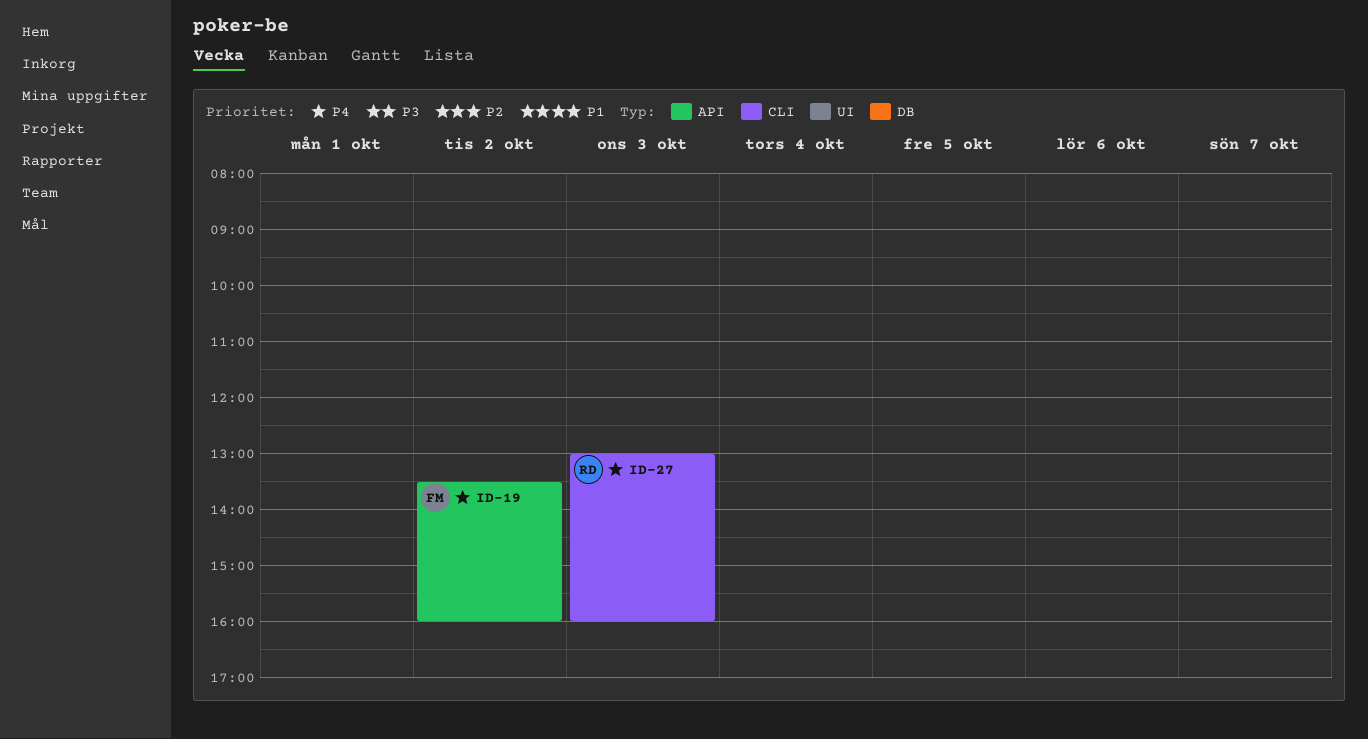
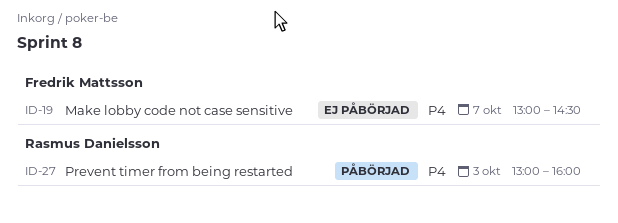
ID-19, day: Oct 2 -> Oct 7
ID-19, begins: 13:30 -> 13:00
ID-19, ends: 16:00 -> 14:30

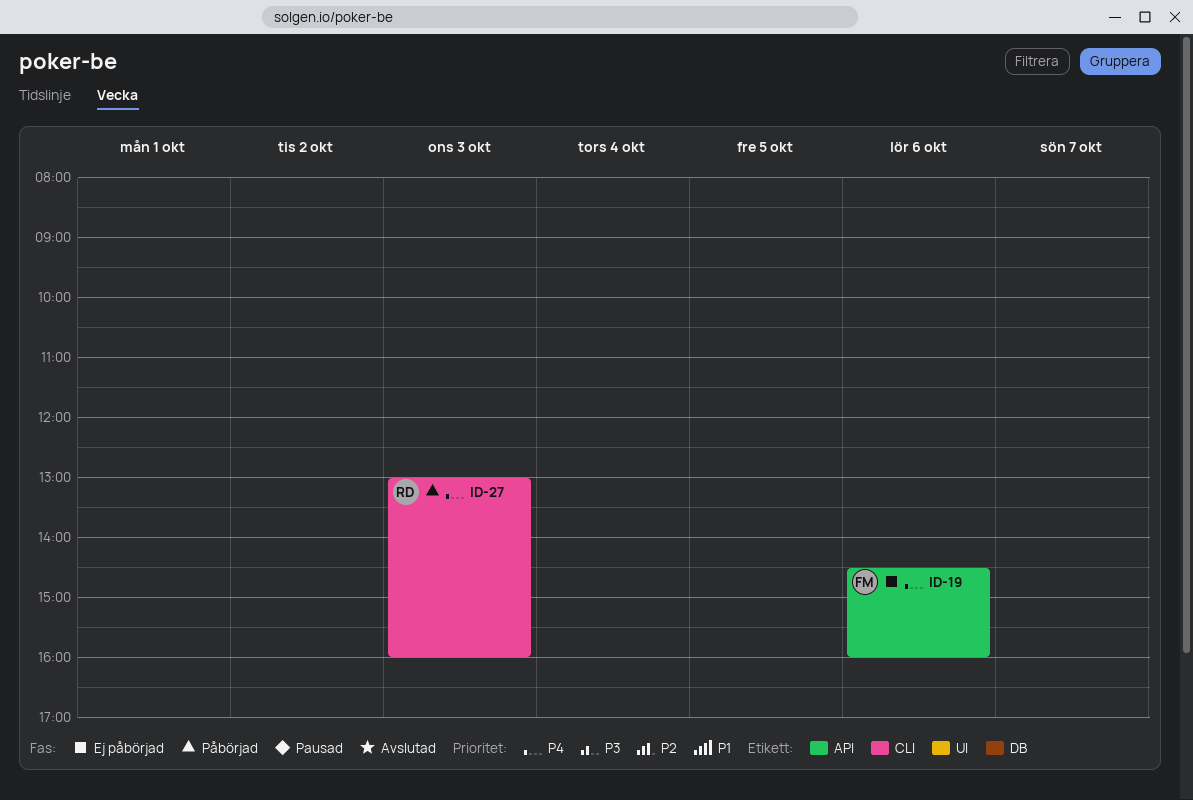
ID-19, day: Oct 7 -> Oct 6
ID-19, begins: 13:00 -> 14:30
ID-19, ends: 14:30 -> 16:00

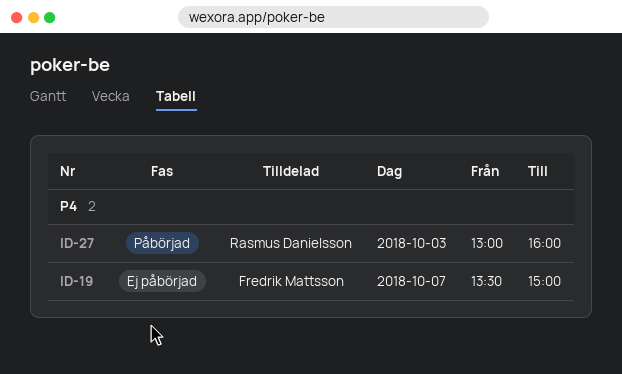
ID-19, day: Oct 6 -> Oct 7
ID-19, begins: 14:30 -> 13:30
ID-19, ends: 16:00 -> 15:00

